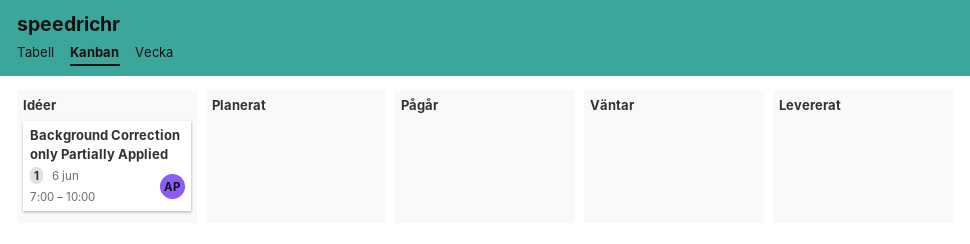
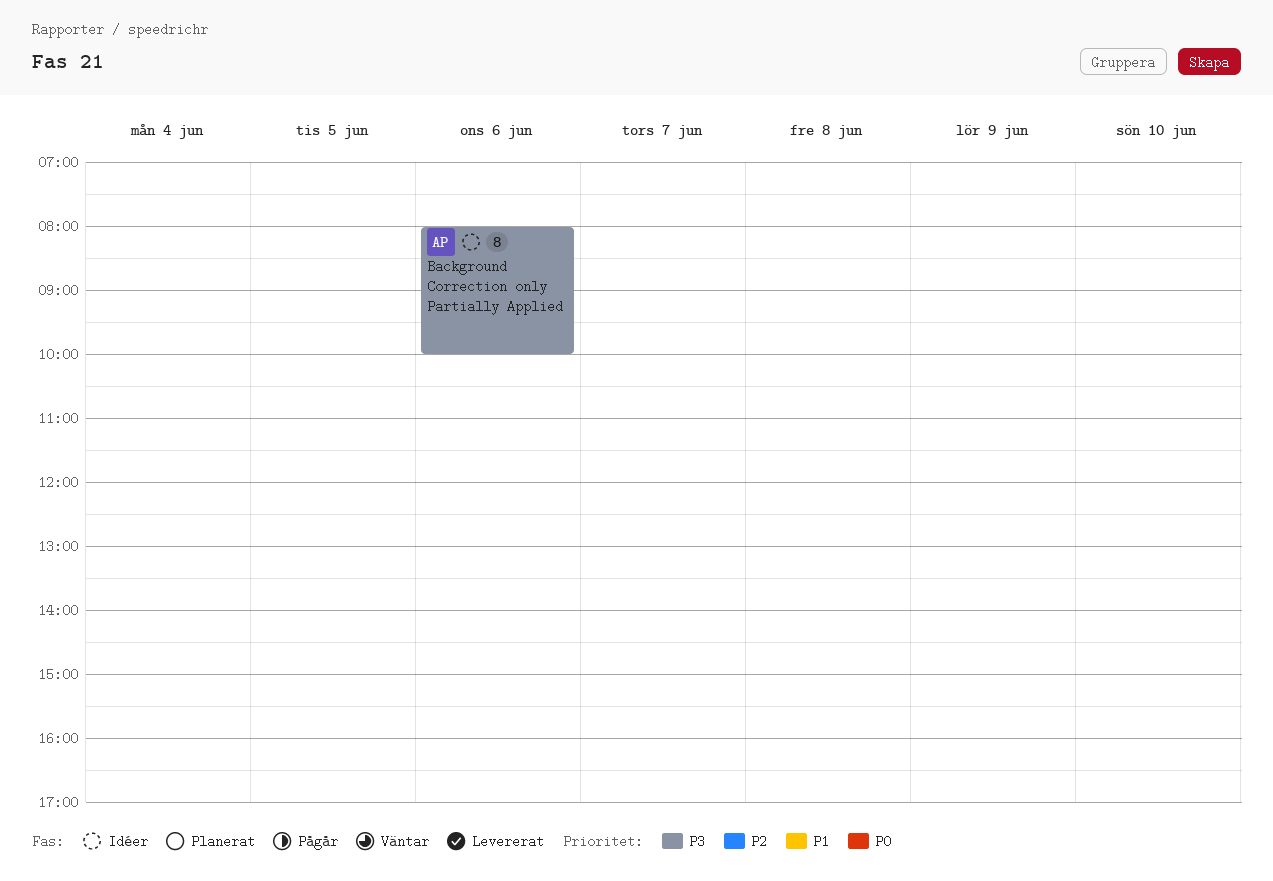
Background Correction only Partially Applied, estimate: 1 -> 8
Background Correction only Partially Applied, begins: 07:00 -> 08:00

